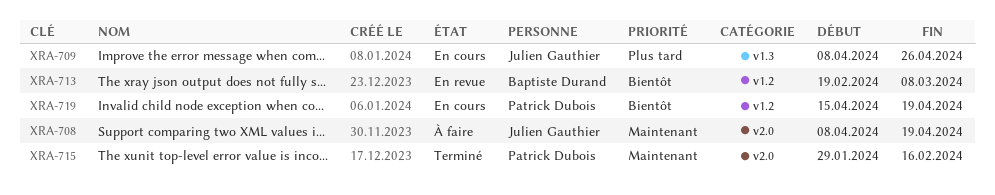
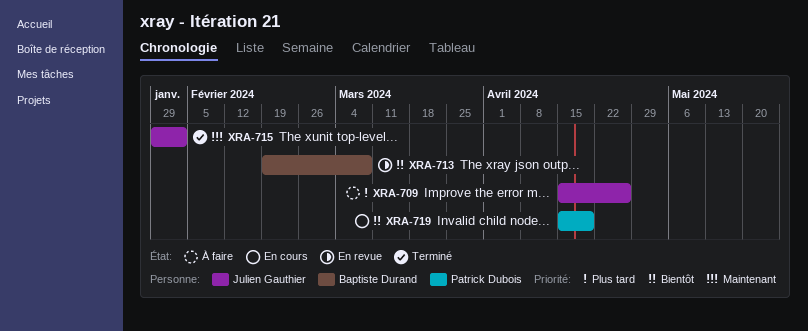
XRA-708: present -> none
XRA-709, status: En cours -> À faire
XRA-709, start: Apr 8 -> Apr 15
XRA-715, owner: Patrick Dubois -> Julien Gauthier
XRA-715, due: Feb 16 -> Feb 2

